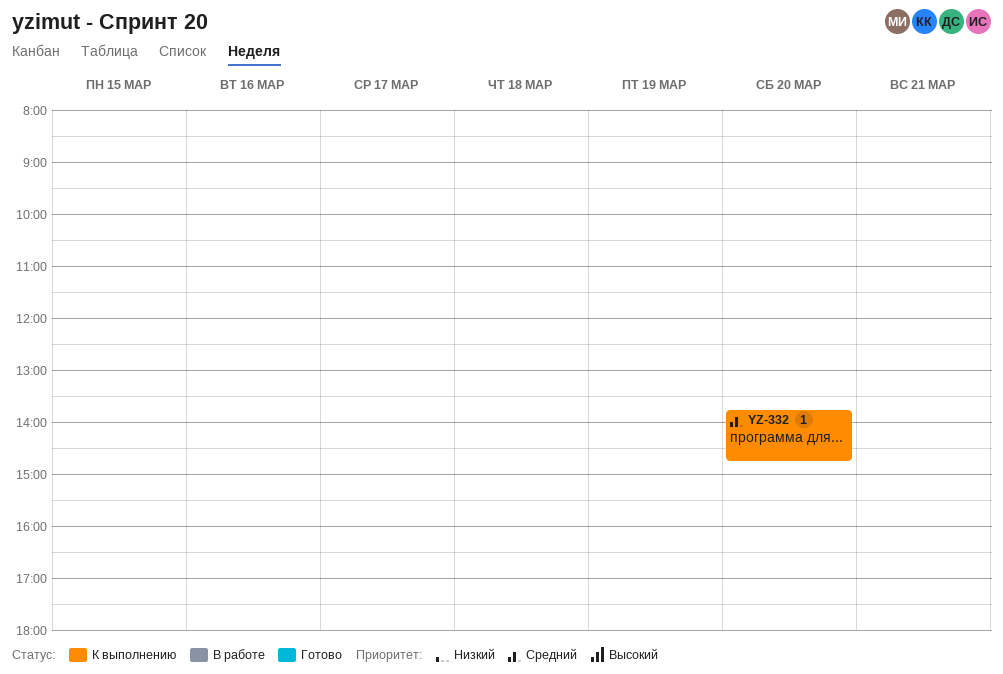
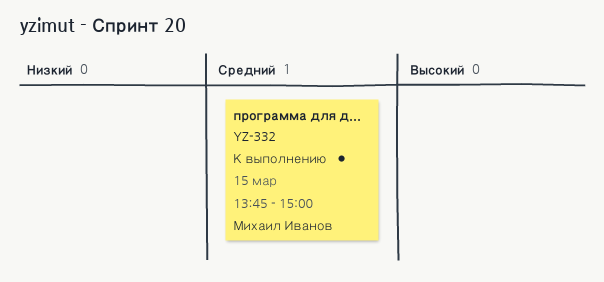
YZ-332, day: Mar 20 -> Mar 15
YZ-332, ends: 14:45 -> 15:00

